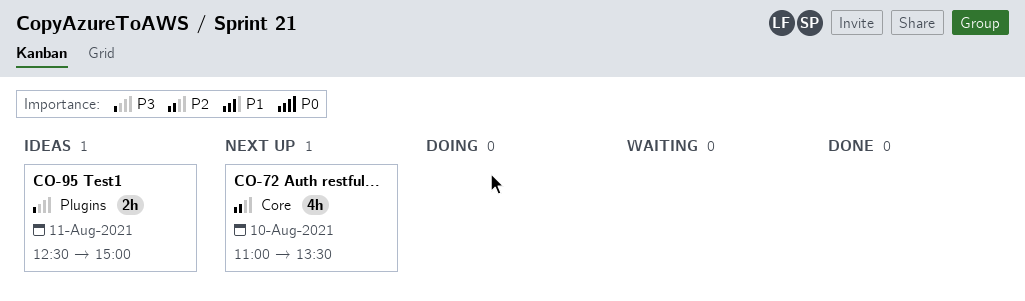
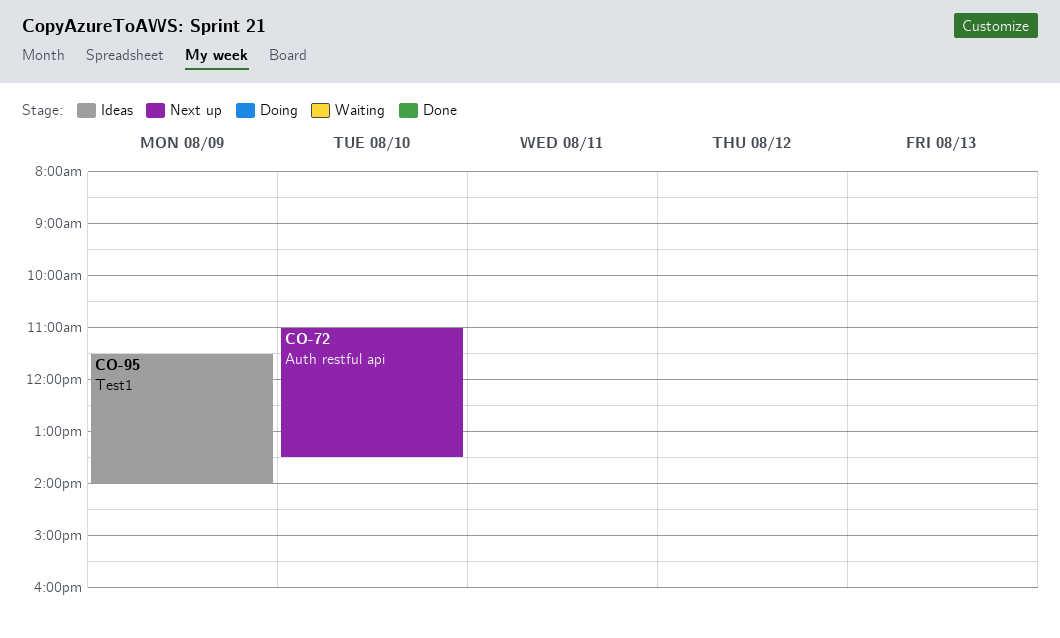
CO-95, day: Aug 11 -> Aug 9
CO-95, begins: 12:30 -> 11:30
CO-95, ends: 15:00 -> 14:00

